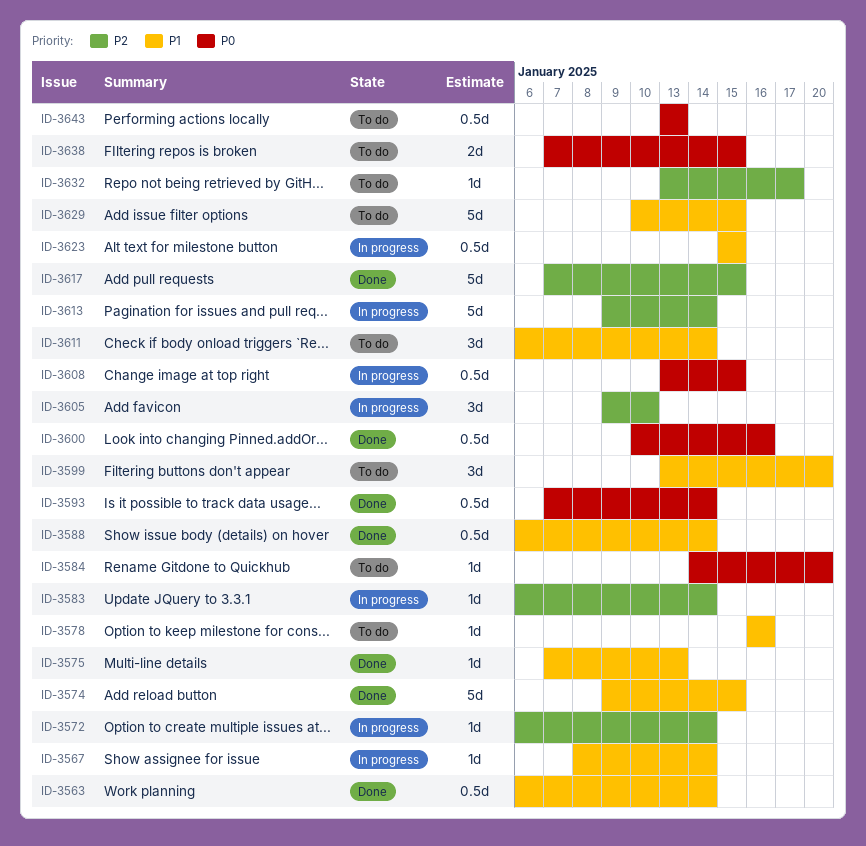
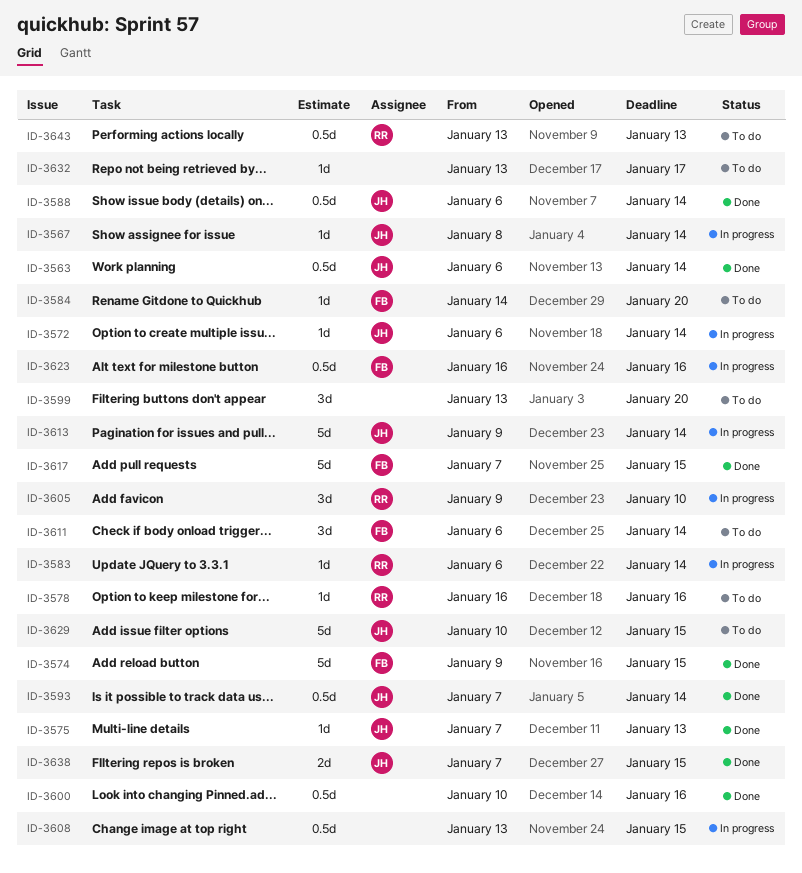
ID-3623, start: Jan 15 -> Jan 16
ID-3623, due: Jan 15 -> Jan 16
ID-3638, status: To do -> Done

